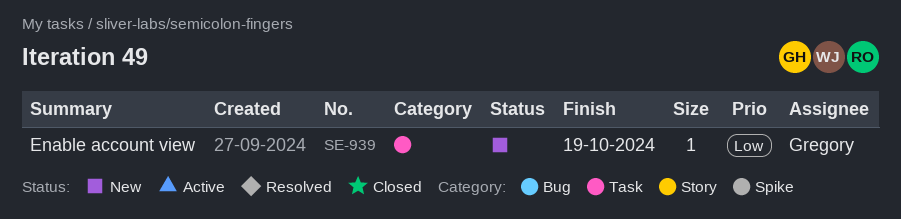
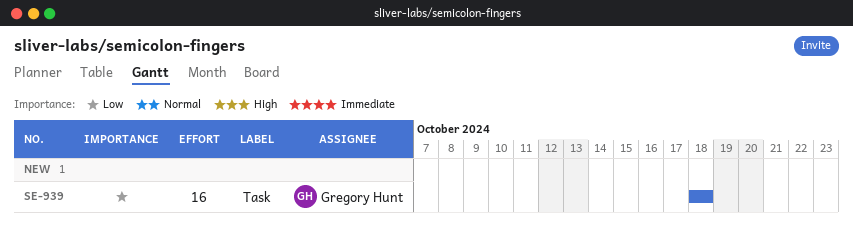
SE-939, estimate: 1 -> 16
SE-939, due: Oct 19 -> Oct 18

